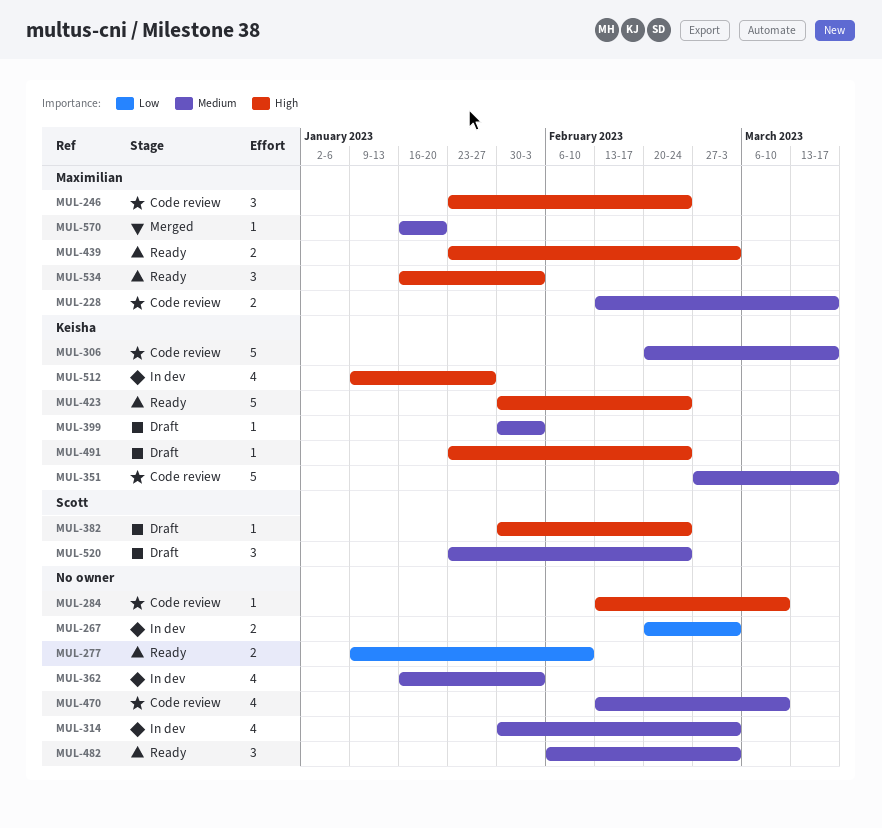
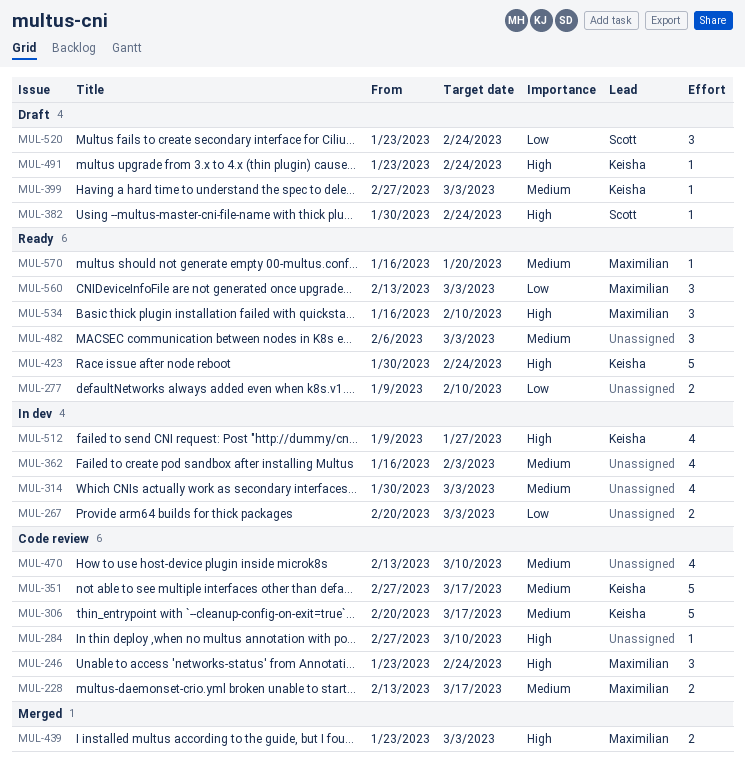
MUL-284, start: Feb 13 -> Feb 27
MUL-399, start: Jan 30 -> Feb 27
MUL-399, due: Feb 3 -> Mar 3
MUL-439, status: Ready -> Merged
MUL-520, priority: Medium -> Low
MUL-534, due: Feb 3 -> Feb 10
MUL-560: none -> present
MUL-570, status: Merged -> Ready

